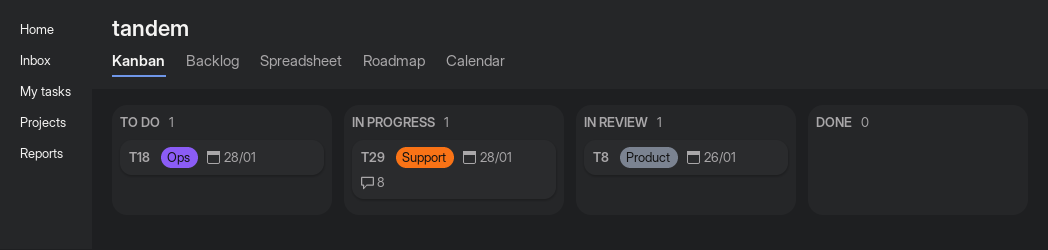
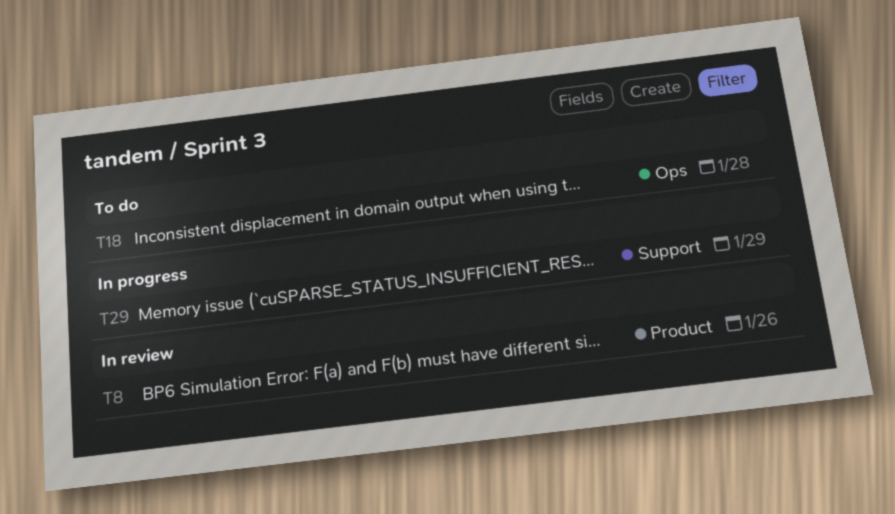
T29, due: Jan 28 -> Jan 29

